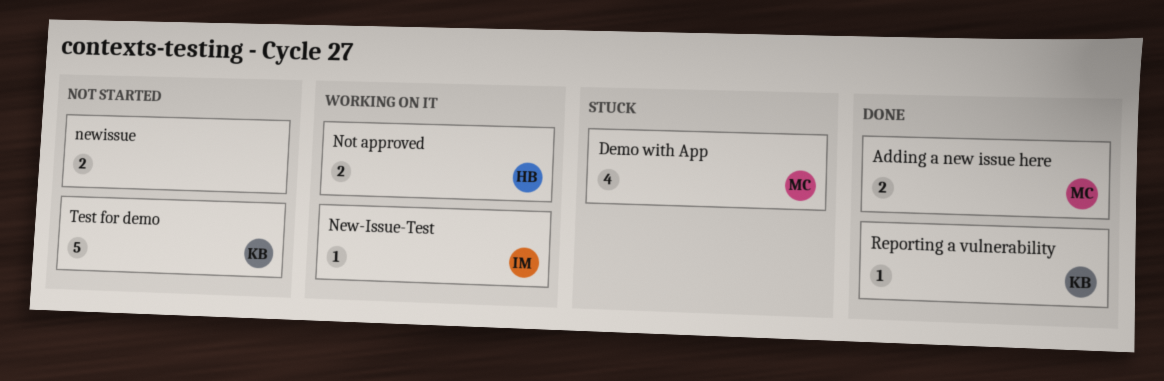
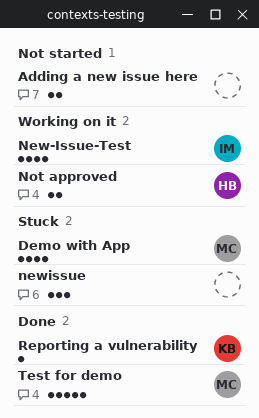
Adding a new issue here, status: Done -> Not started
Adding a new issue here, owner: MC -> none
New-Issue-Test, estimate: 1 -> 4
newissue, status: Not started -> Stuck
newissue, estimate: 2 -> 3
Test for demo, status: Not started -> Done
Test for demo, owner: KB -> MC

